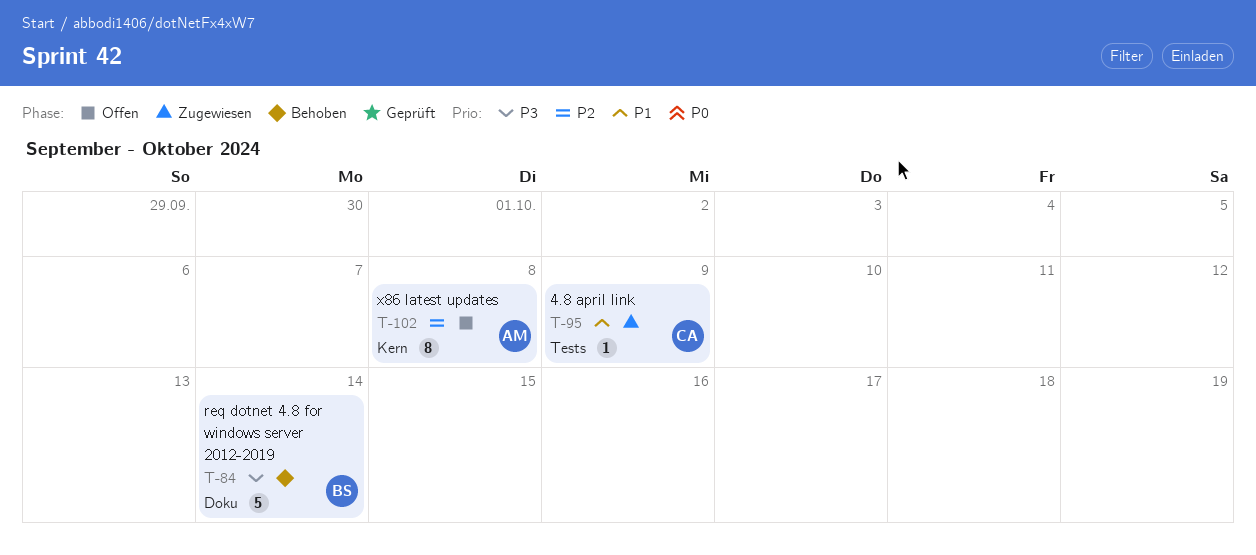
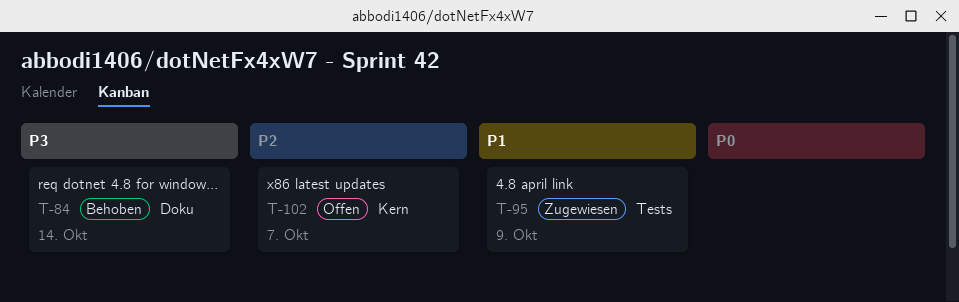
T-102, due: Oct 8 -> Oct 7

